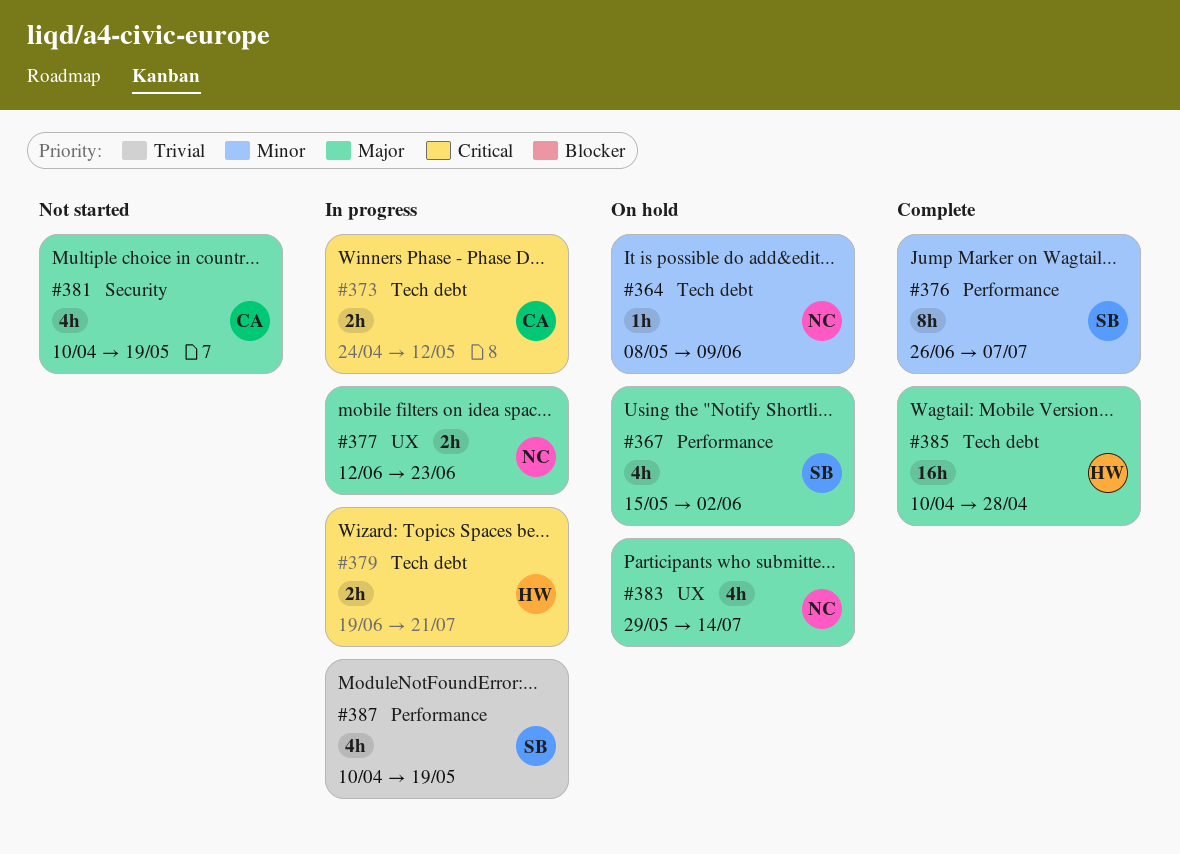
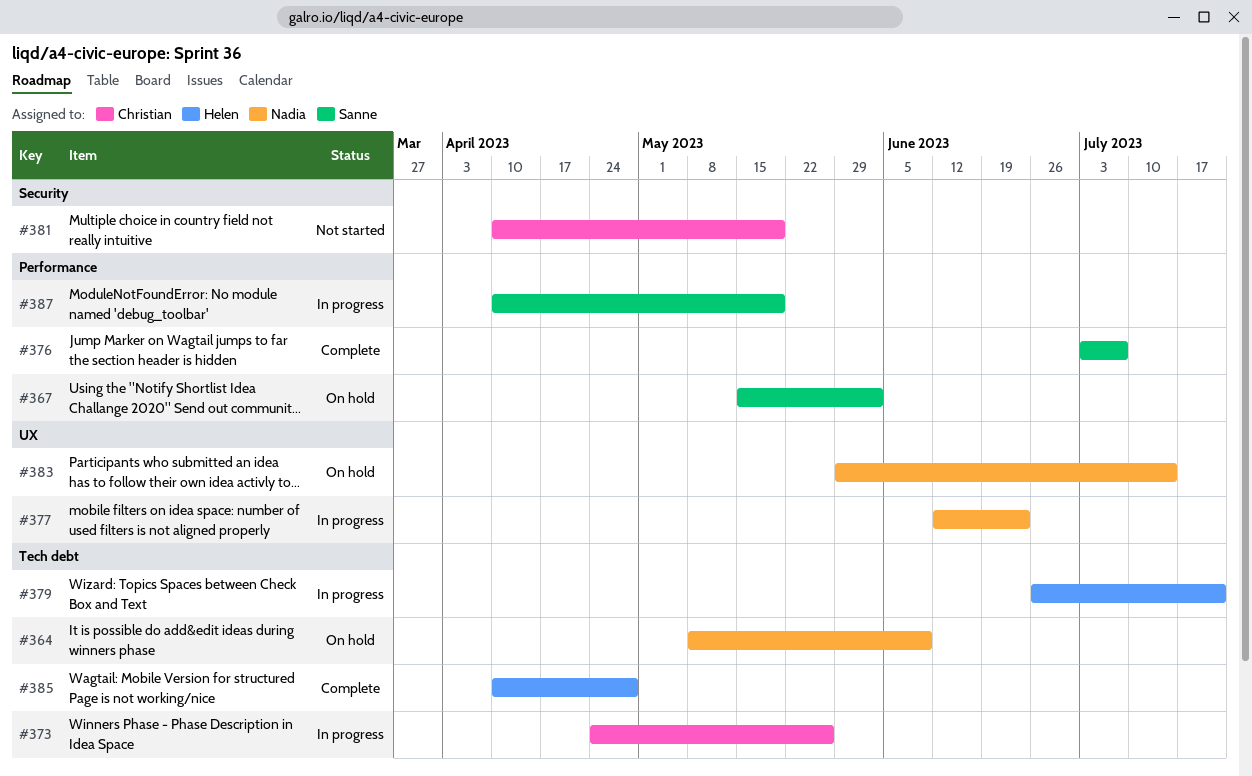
#373, due: May 12 -> May 26
#376, start: Jun 26 -> Jul 3
#379, start: Jun 19 -> Jun 26

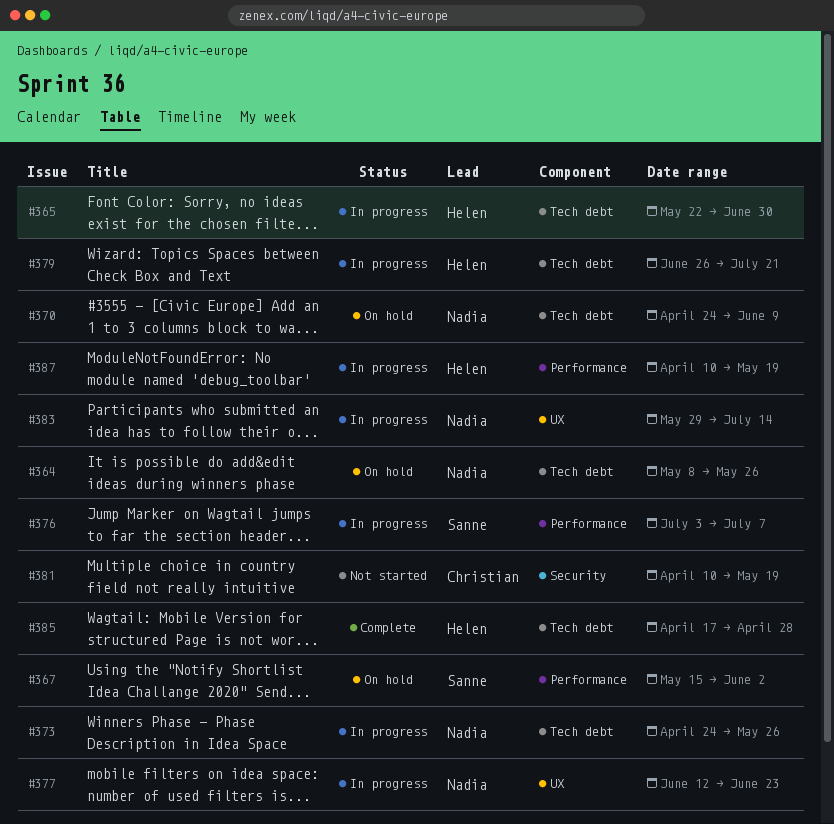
#364, due: Jun 9 -> May 26
#365: none -> present
#370: none -> present
#373, owner: Christian -> Nadia
#376, status: Complete -> In progress
#383, status: On hold -> In progress
#385, start: Apr 10 -> Apr 17
#387, owner: Sanne -> Helen

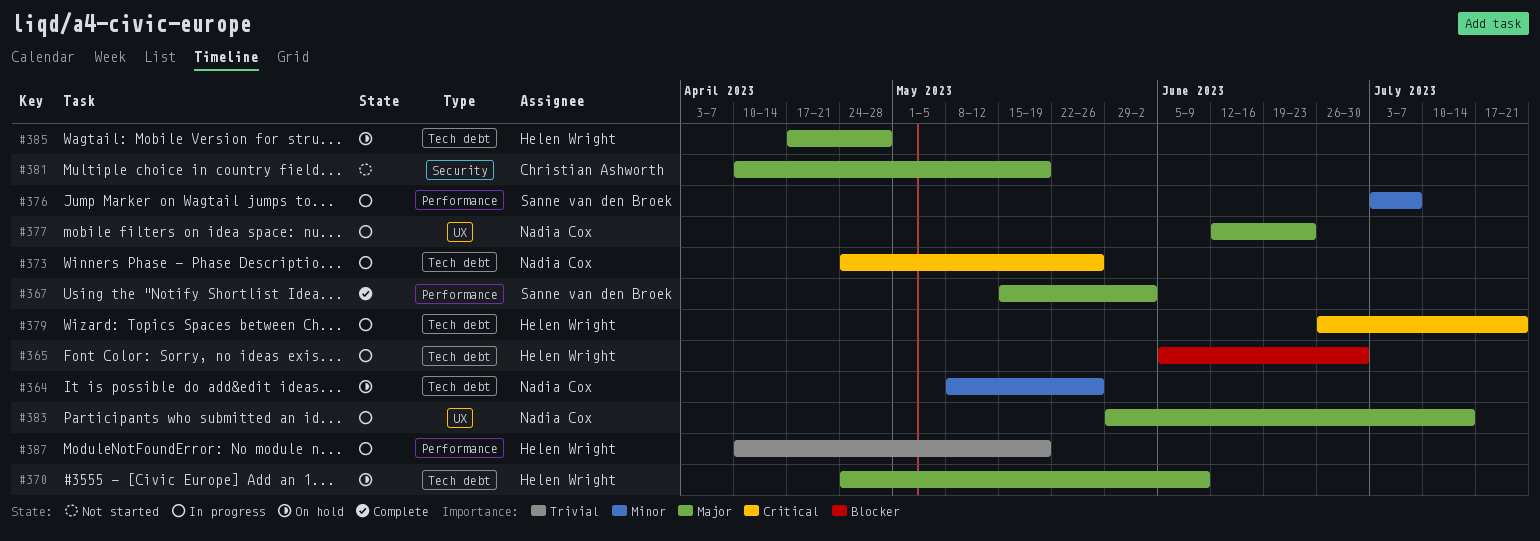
#365, start: May 22 -> Jun 5
#367, status: On hold -> Complete
#370, owner: Nadia Cox -> Helen Wright
#385, status: Complete -> On hold

